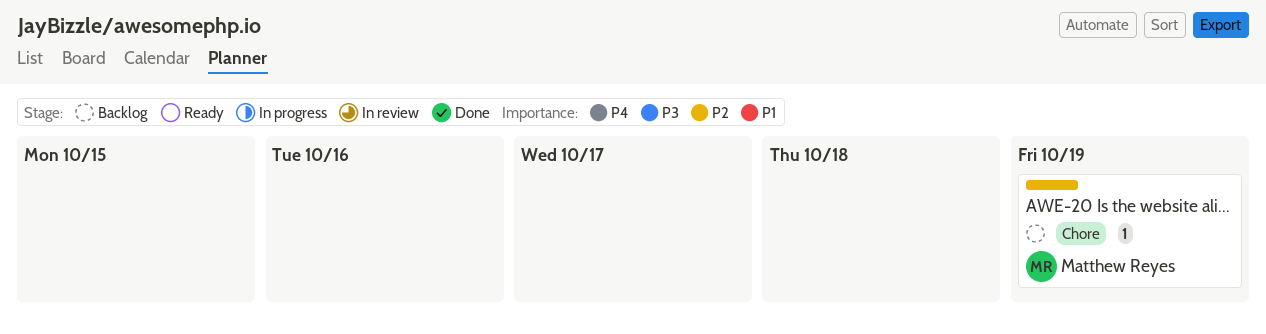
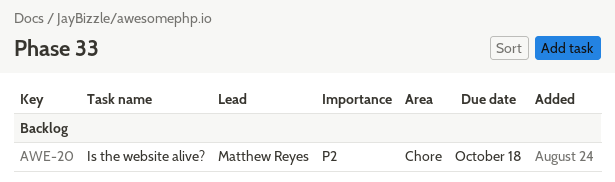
AWE-20, due: Oct 19 -> Oct 18

